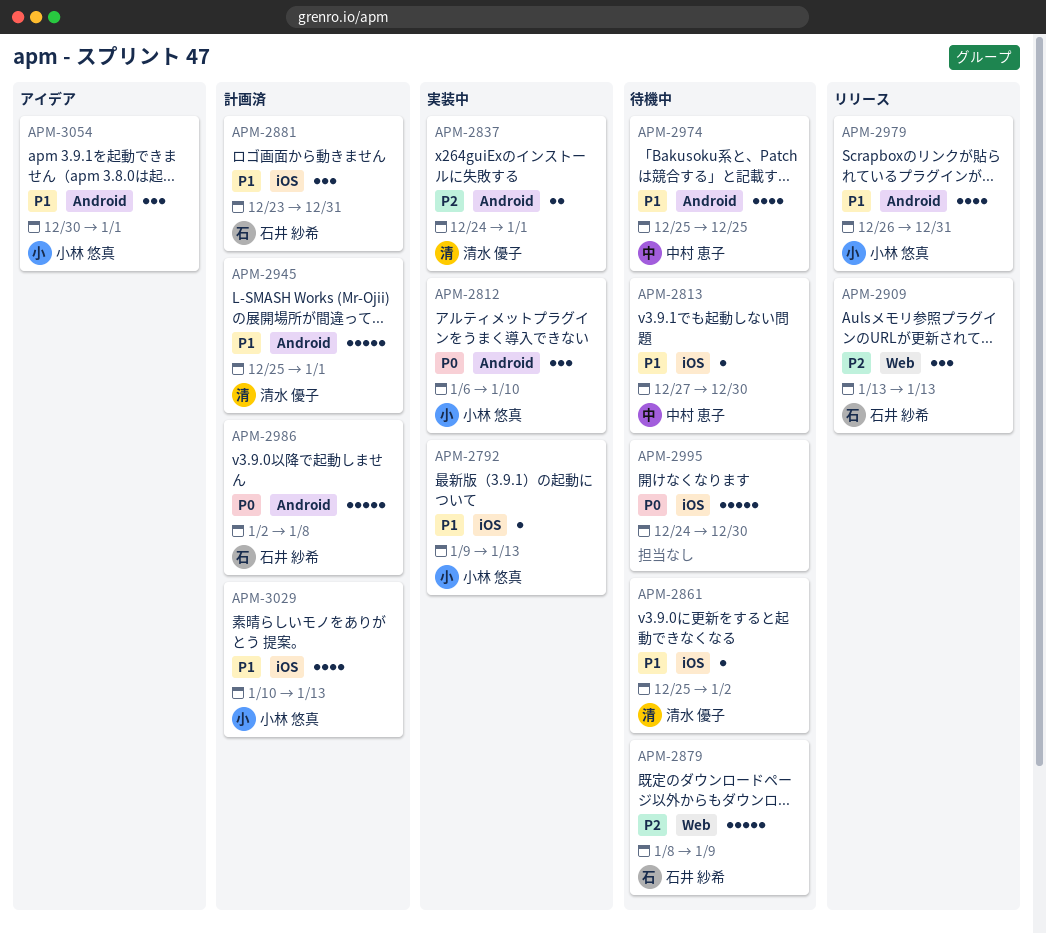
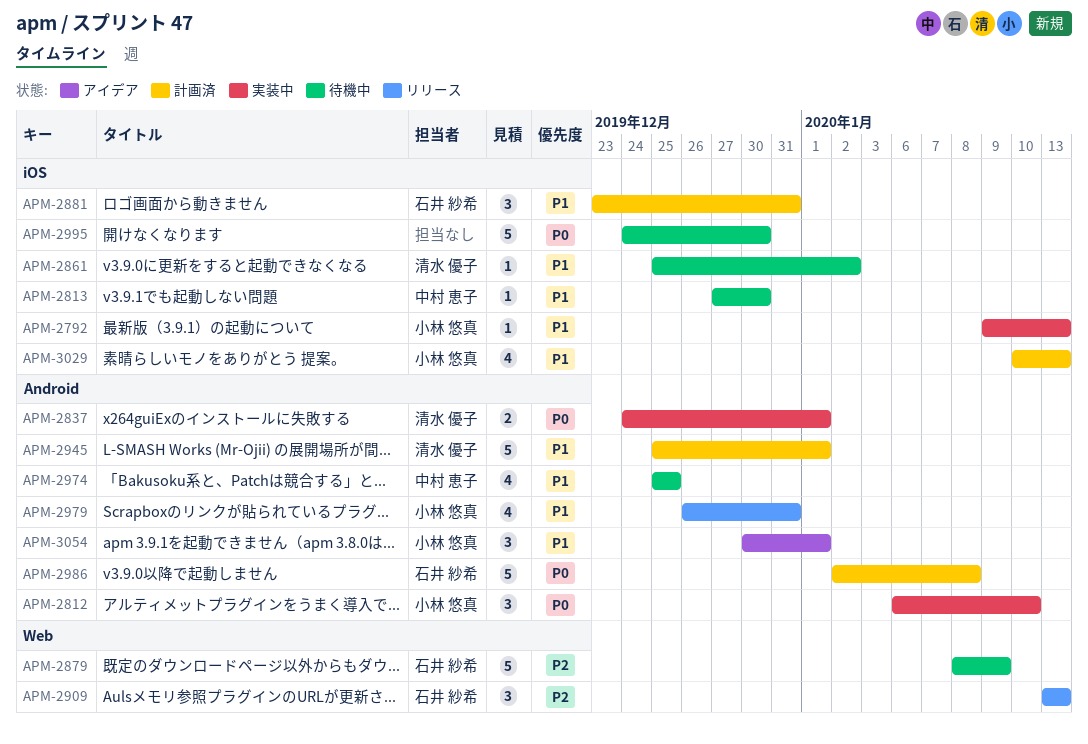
APM-2837, priority: P2 -> P0

